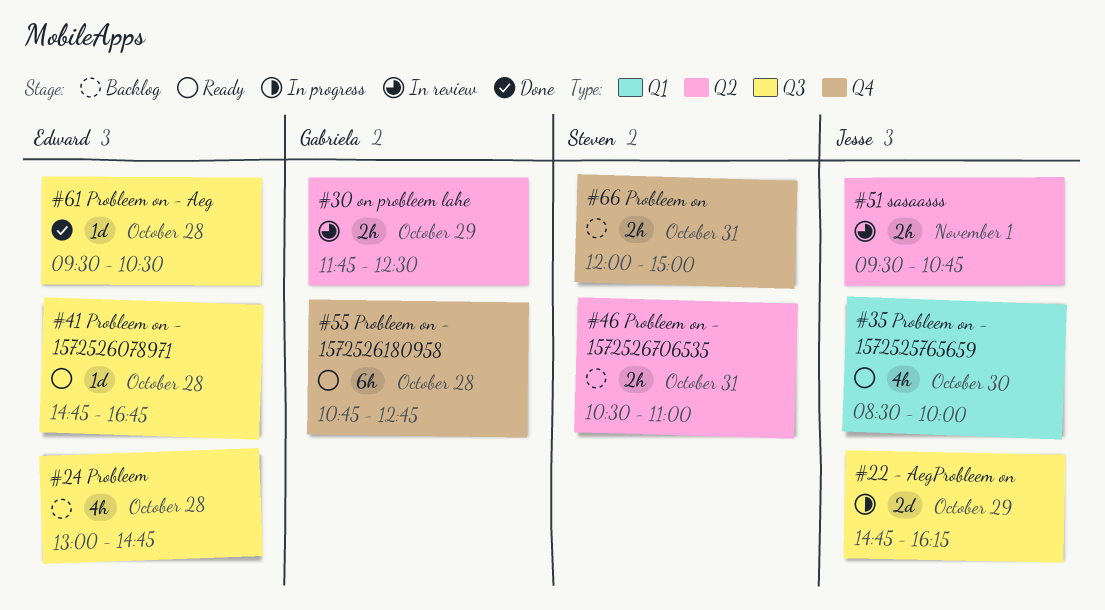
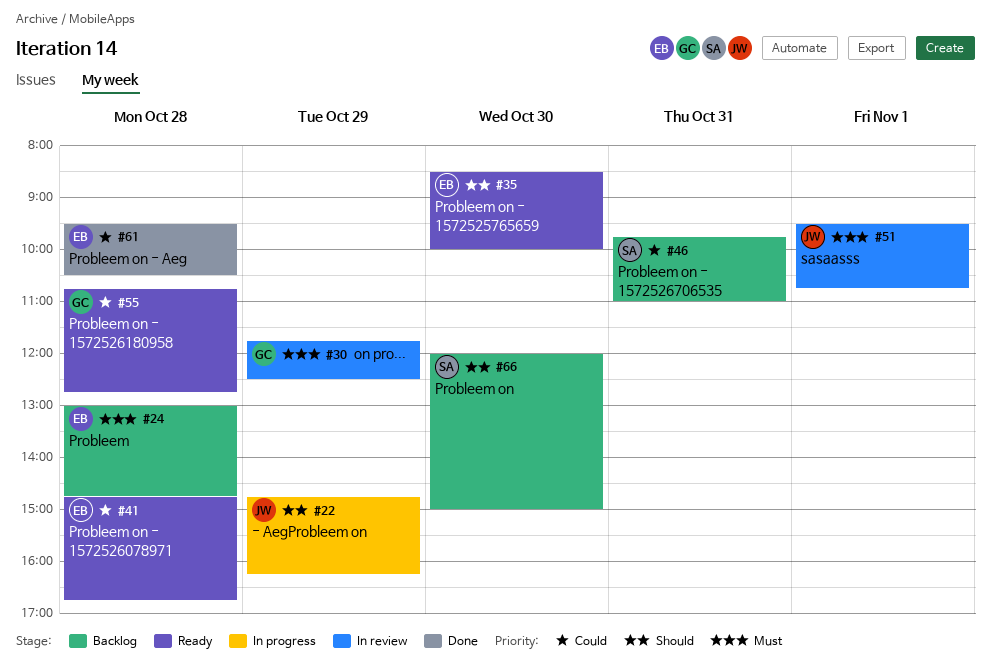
#35, owner: Jesse -> Edward
#46, begins: 10:30 -> 09:45
#66, day: Oct 31 -> Oct 30

